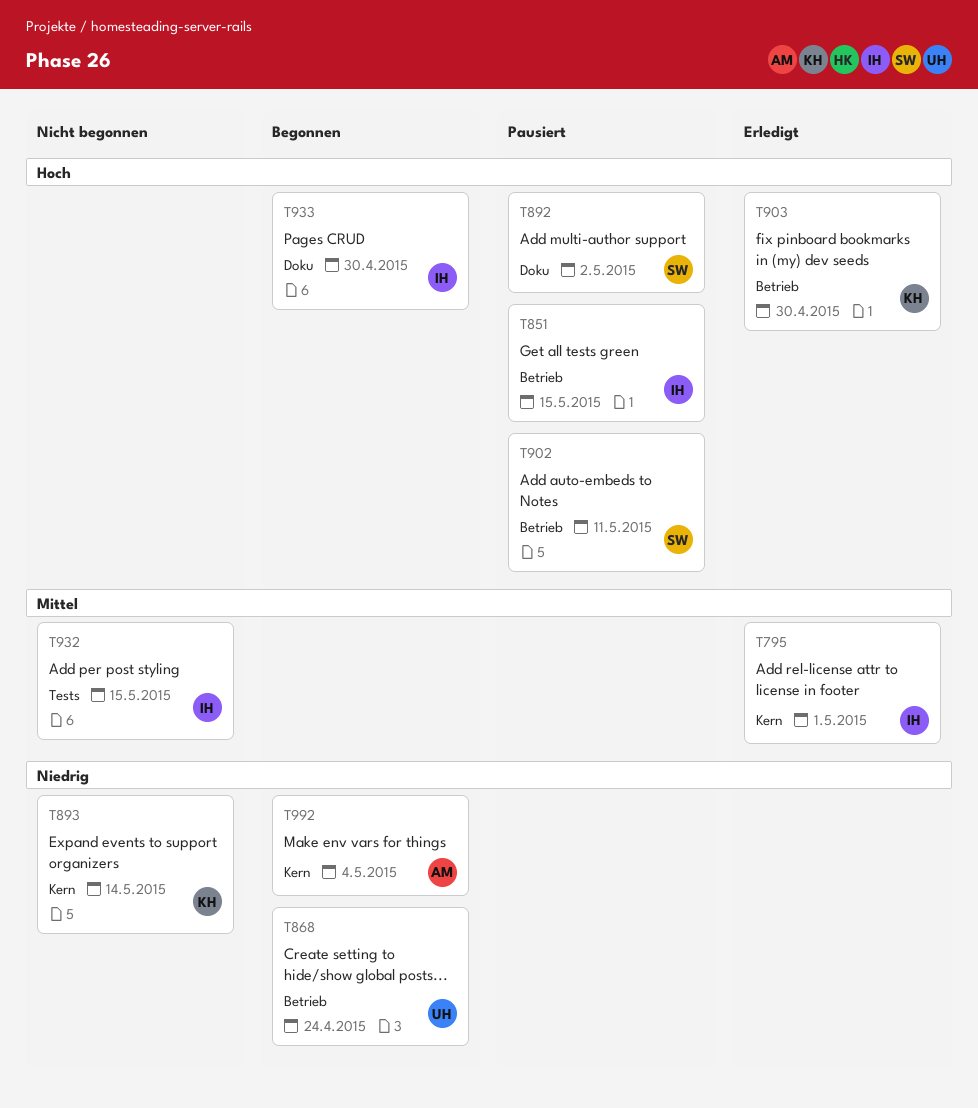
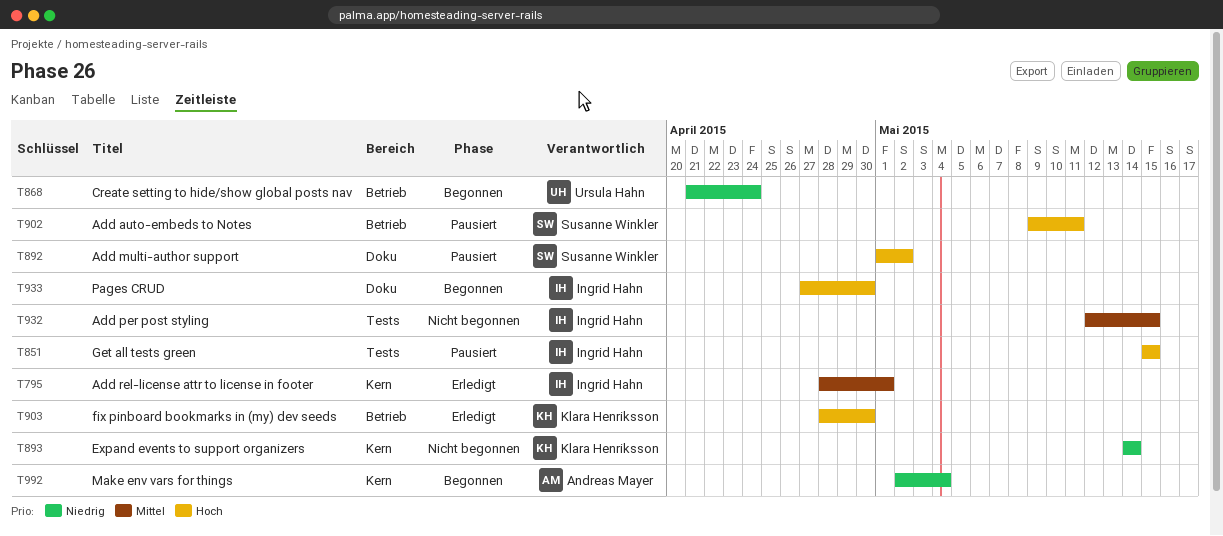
T851, label: Betrieb -> Tests

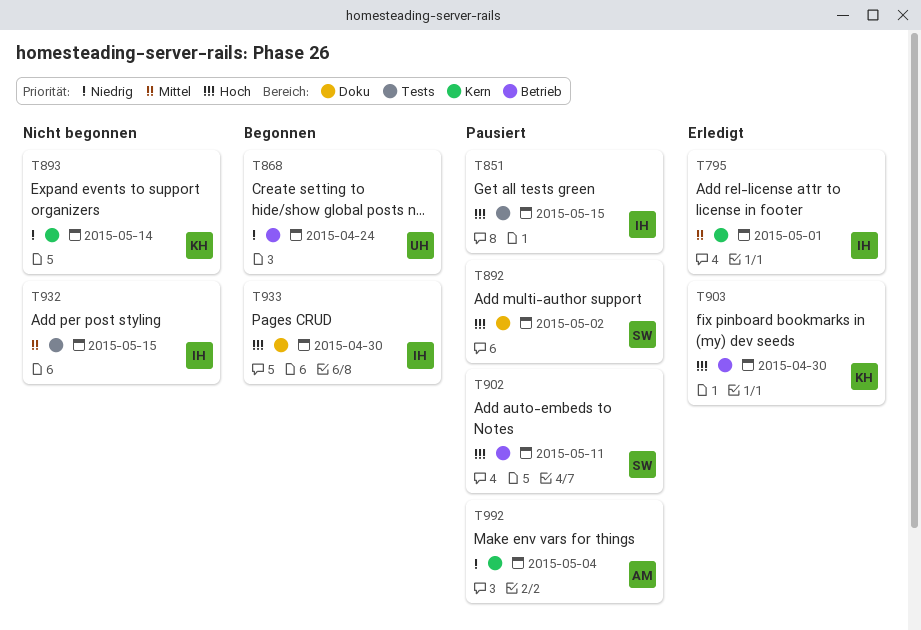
T992, status: Begonnen -> Pausiert

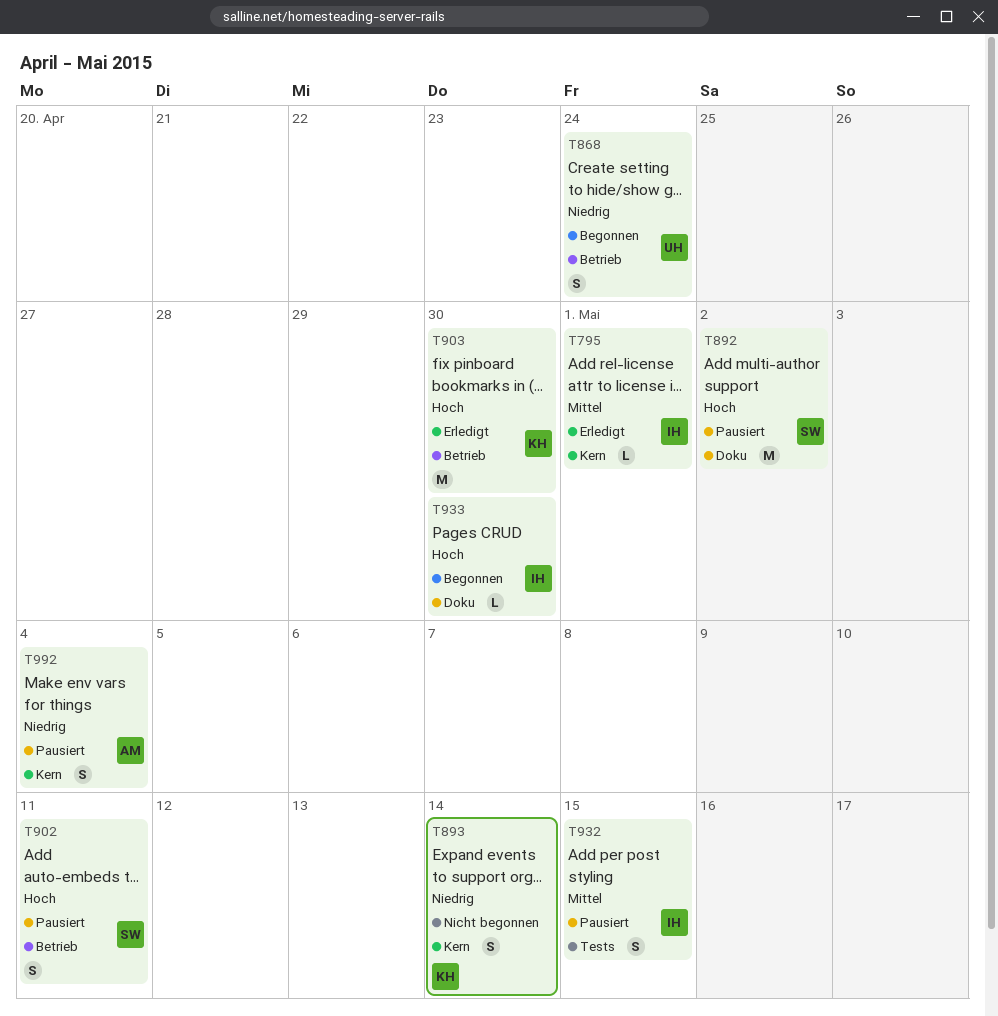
T851: present -> none
T932, status: Nicht begonnen -> Pausiert

